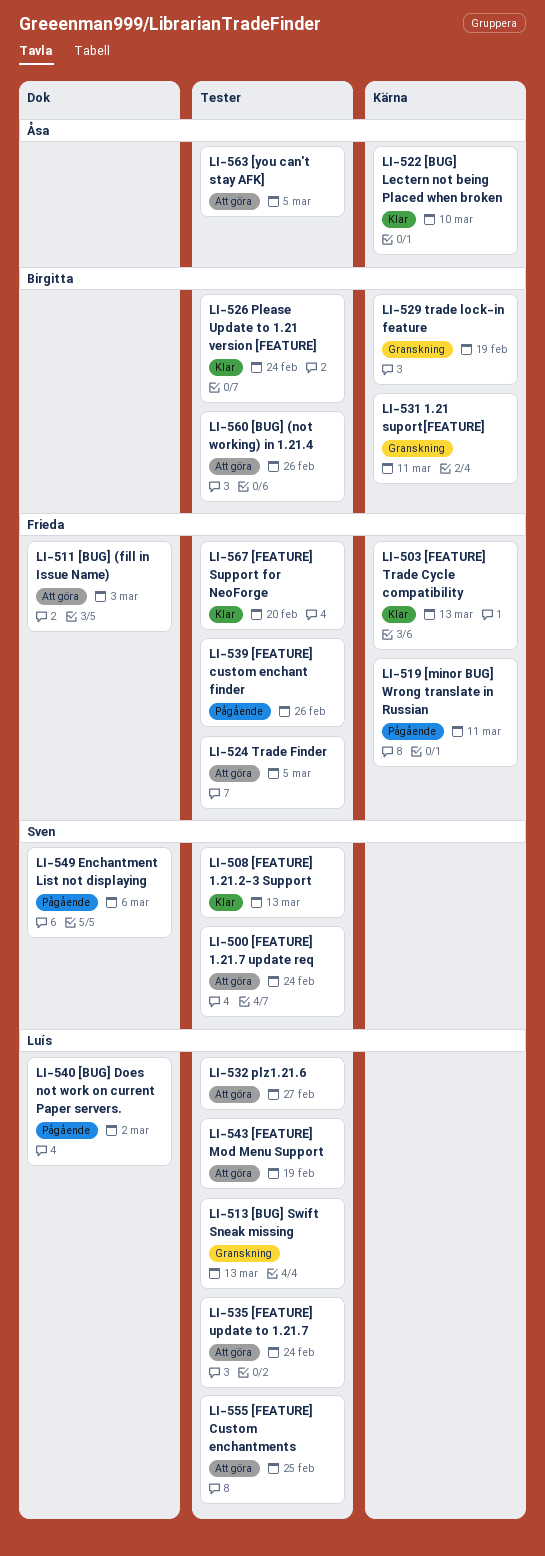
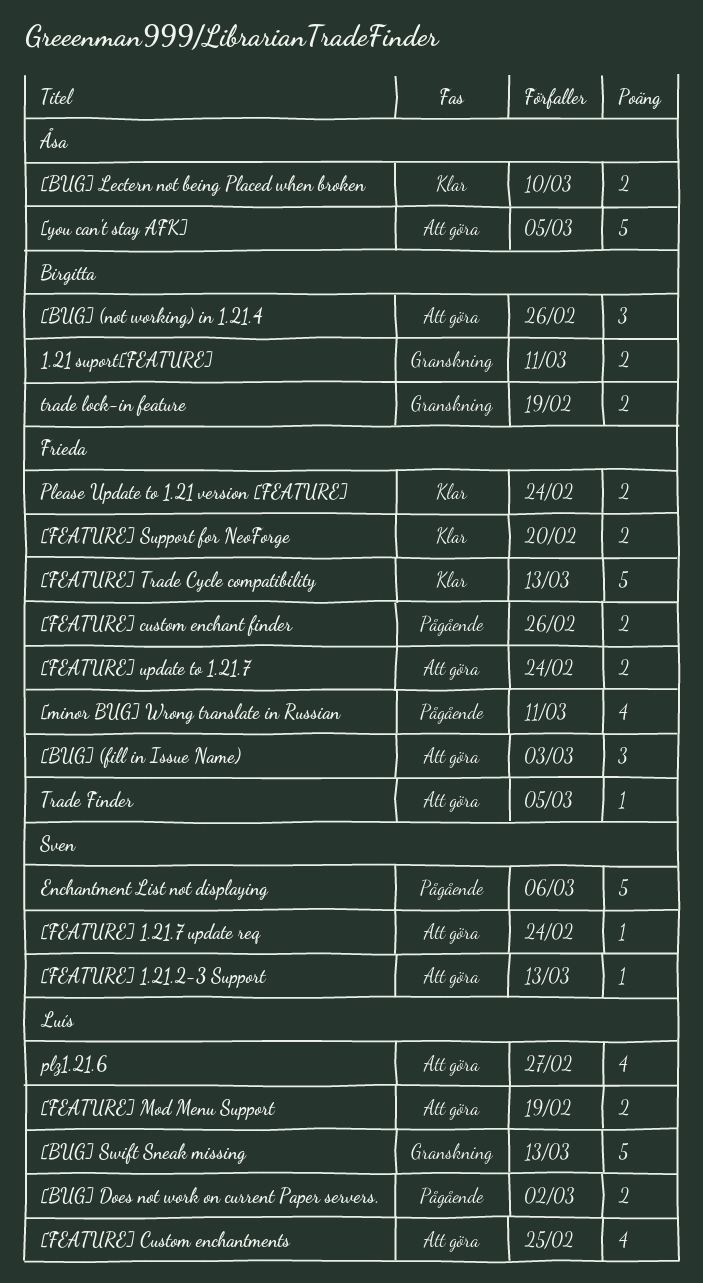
[FEATURE] 1.21.2-3 Support, status: Klar -> Att göra
[FEATURE] update to 1.21.7, owner: Luís -> Frieda
Please Update to 1.21 version [FEATURE], owner: Birgitta -> Frieda

